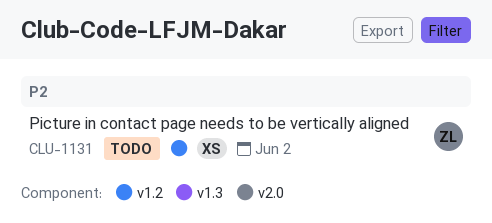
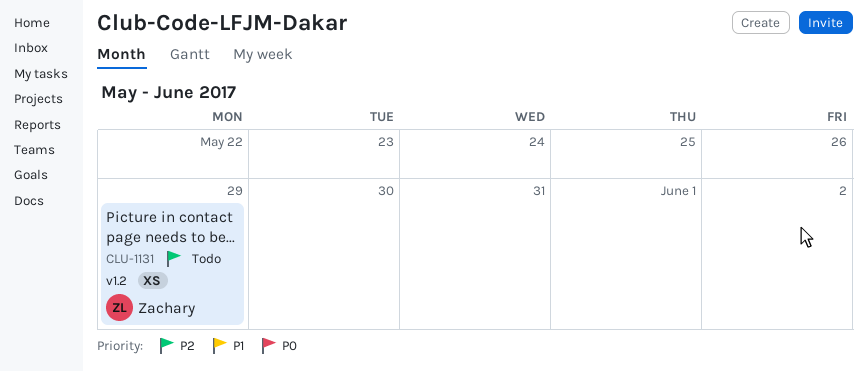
CLU-1131, due: Jun 2 -> May 29

